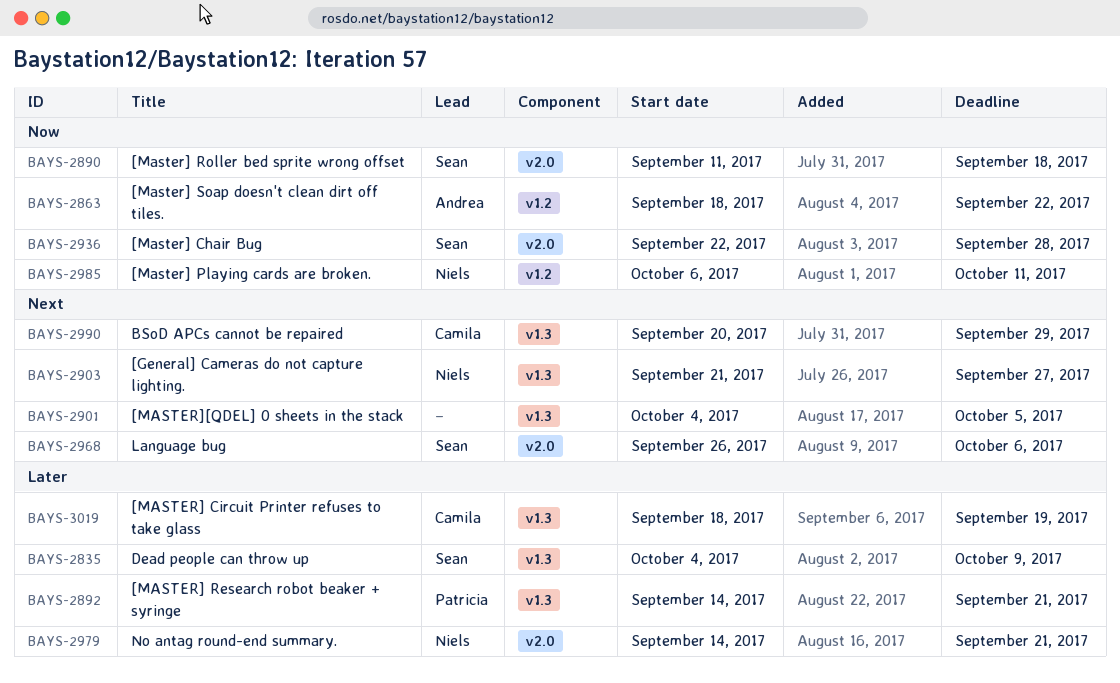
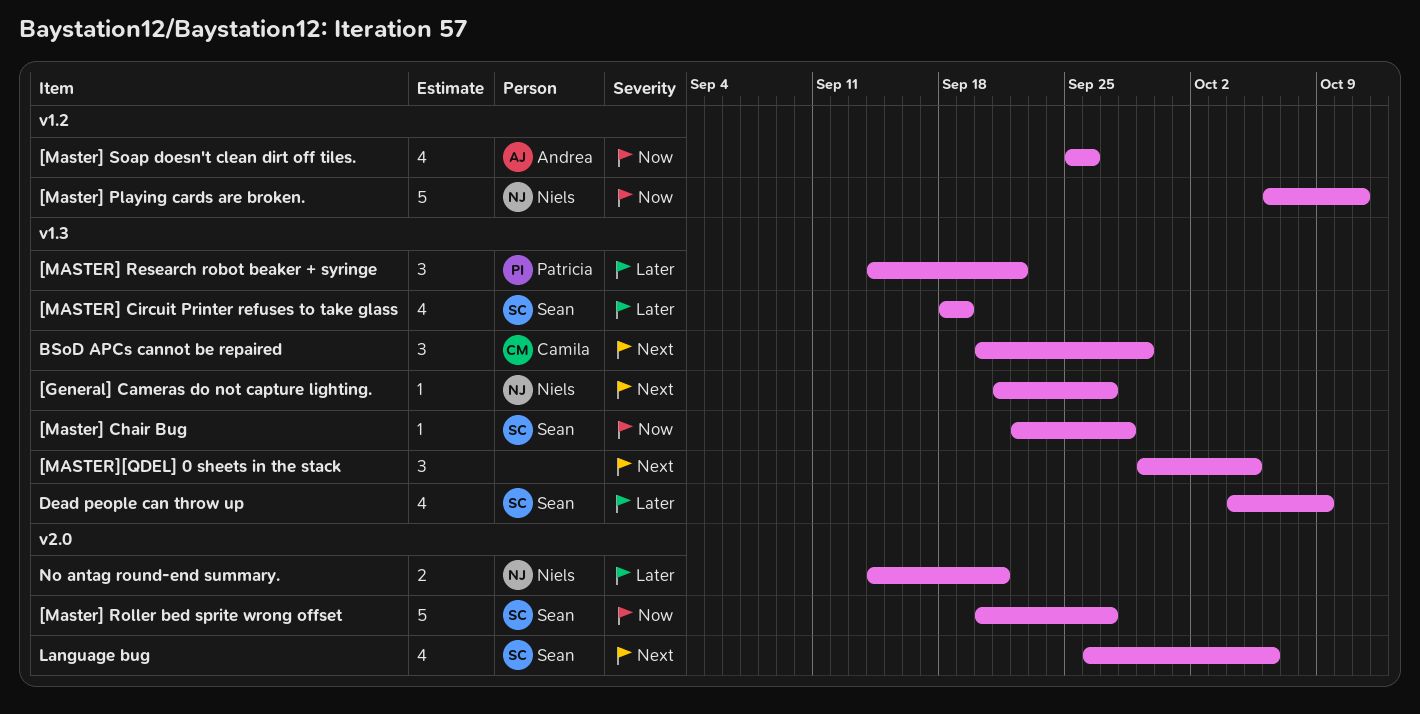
[Master] Chair Bug, label: v2.0 -> v1.3
[MASTER] Circuit Printer refuses to take glass, owner: Camila -> Sean
[MASTER] Research robot beaker + syringe, due: Sep 21 -> Sep 22
[Master] Roller bed sprite wrong offset, start: Sep 11 -> Sep 20
[Master] Roller bed sprite wrong offset, due: Sep 18 -> Sep 27
[Master] Soap doesn't clean dirt off tiles., start: Sep 18 -> Sep 25
[Master] Soap doesn't clean dirt off tiles., due: Sep 22 -> Sep 26
[MASTER][QDEL] 0 sheets in the stack, start: Oct 4 -> Sep 29

